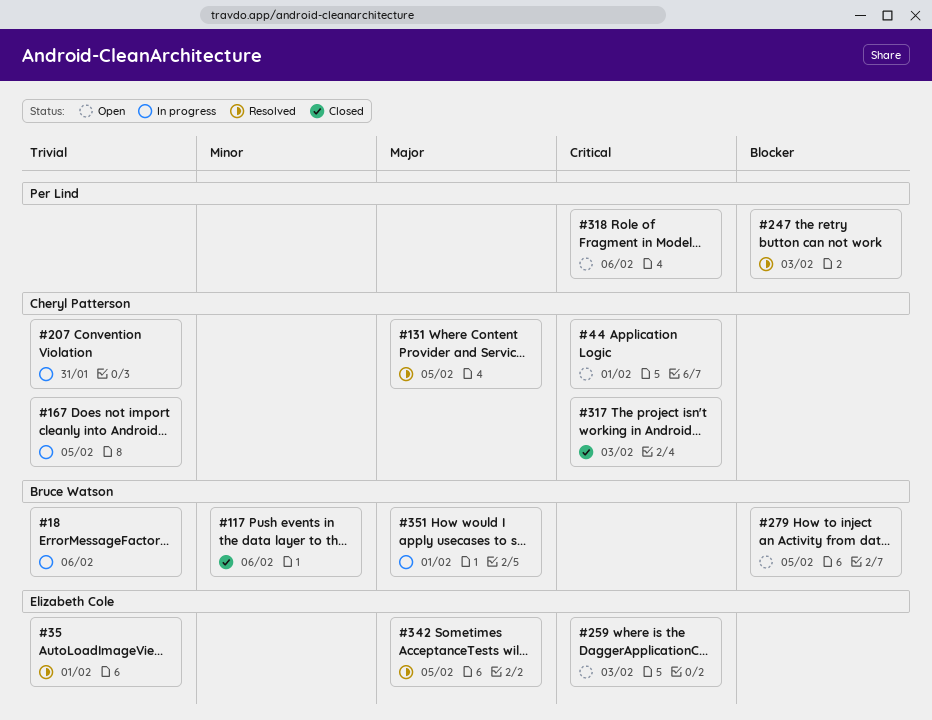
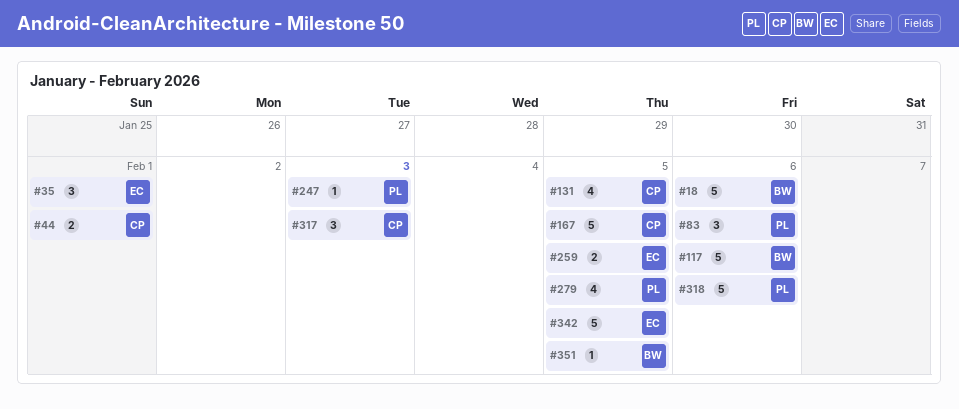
#83: none -> present
#207: present -> none
#259, due: Feb 3 -> Feb 5
#279, owner: Bruce Watson -> Per Lind
#351, due: Feb 1 -> Feb 5

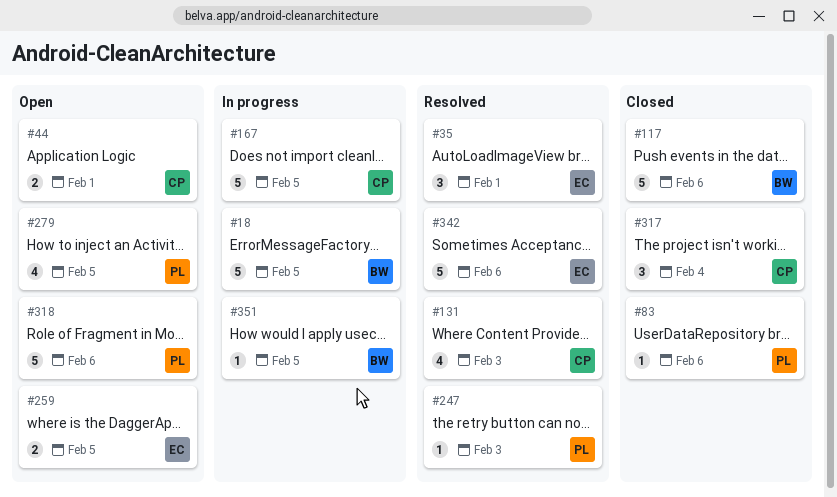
#18, due: Feb 6 -> Feb 5
#83, estimate: 3 -> 1
#131, due: Feb 5 -> Feb 3
#317, due: Feb 3 -> Feb 4
#342, due: Feb 5 -> Feb 6

